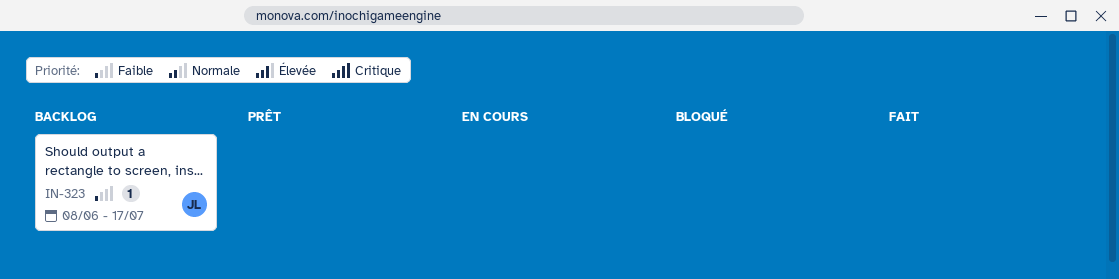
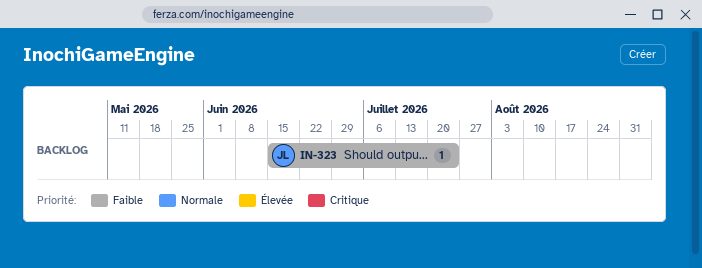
IN-323, start: Jun 8 -> Jun 15
IN-323, due: Jul 17 -> Jul 24

